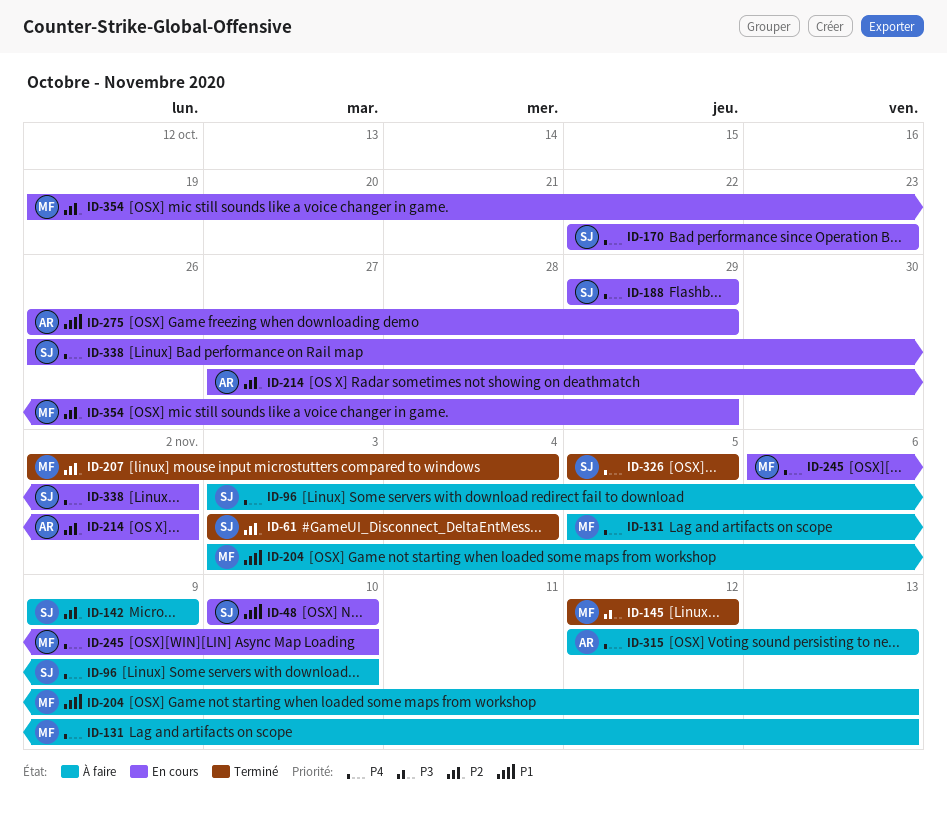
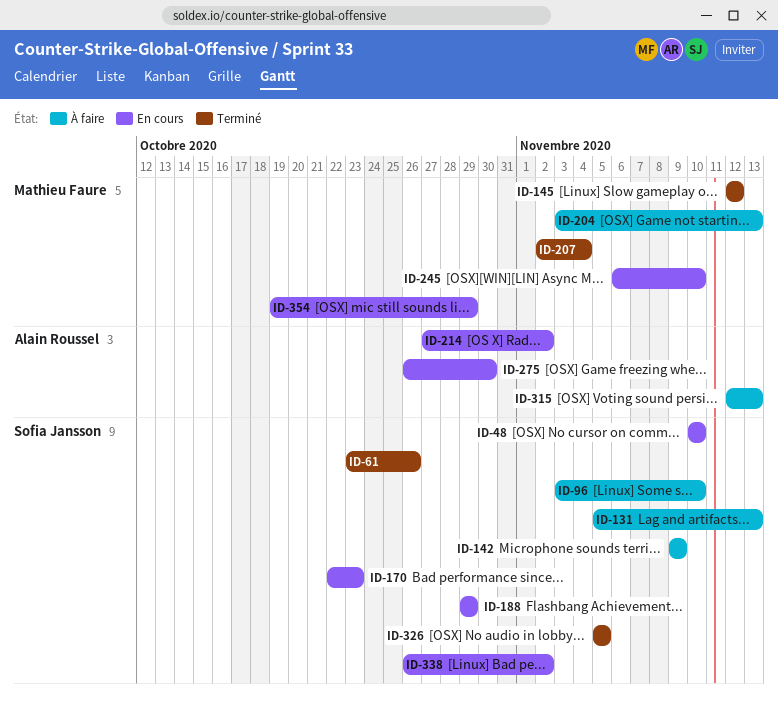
ID-61, start: Nov 3 -> Oct 23
ID-61, due: Nov 4 -> Oct 26
ID-131, owner: Mathieu Faure -> Sofia Jansson
ID-275, due: Oct 29 -> Oct 30

